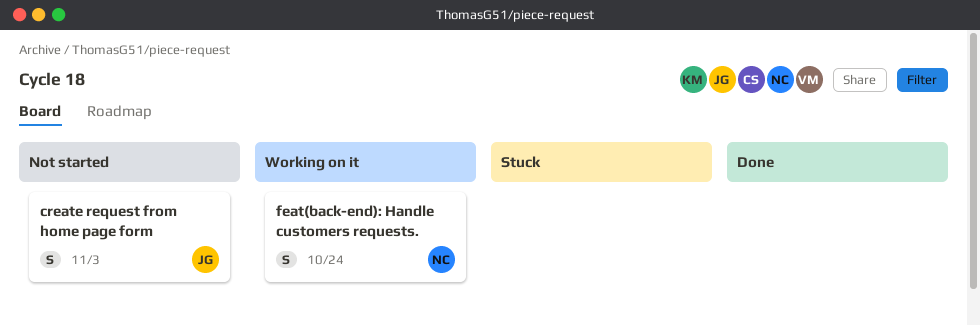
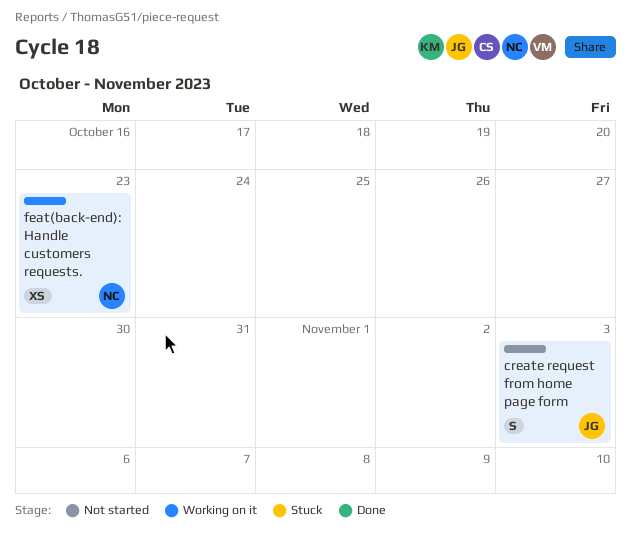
feat(back-end): Handle customers requests., estimate: S -> XS
feat(back-end): Handle customers requests., due: Oct 24 -> Oct 23

